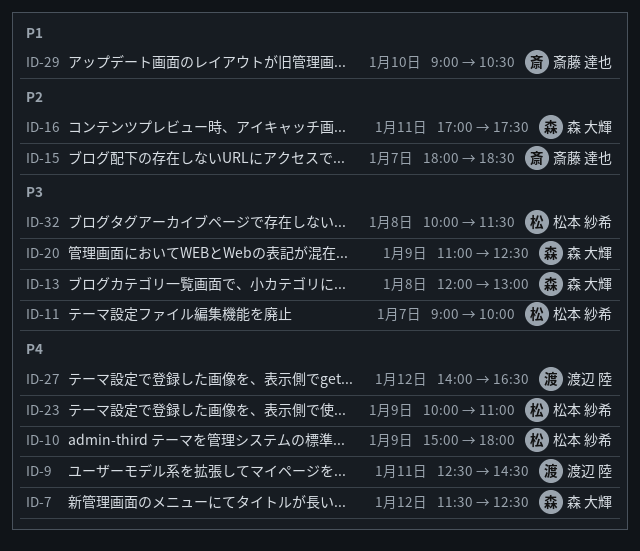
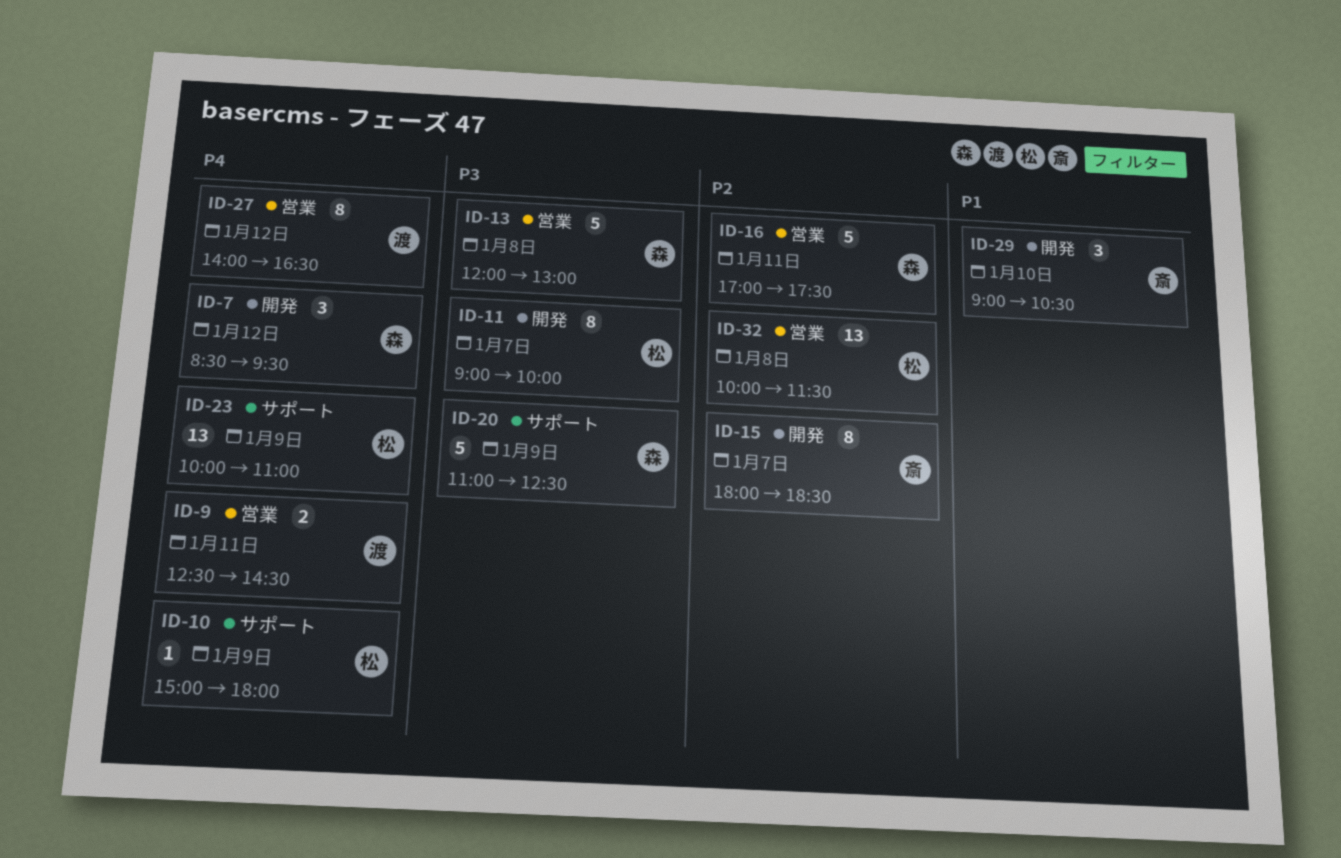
ID-7, begins: 11:30 -> 08:30
ID-7, ends: 12:30 -> 09:30
ID-32, priority: P3 -> P2

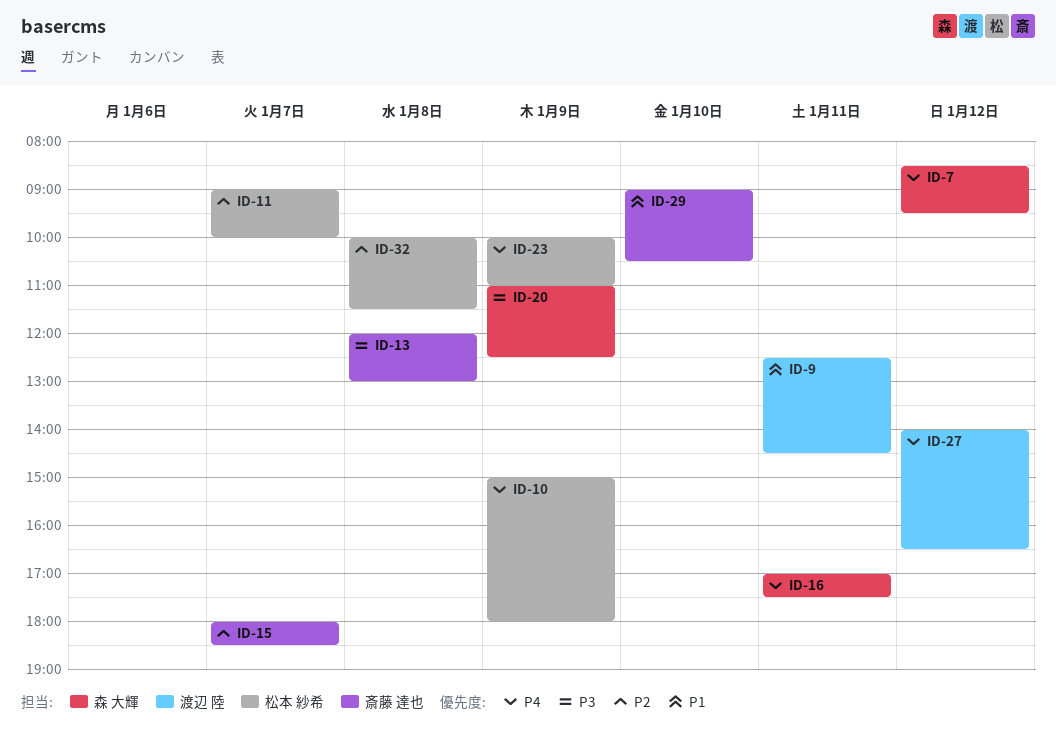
ID-9, priority: P4 -> P1
ID-11, priority: P3 -> P2
ID-13, owner: 森 大輝 -> 斎藤 達也
ID-16, priority: P2 -> P4

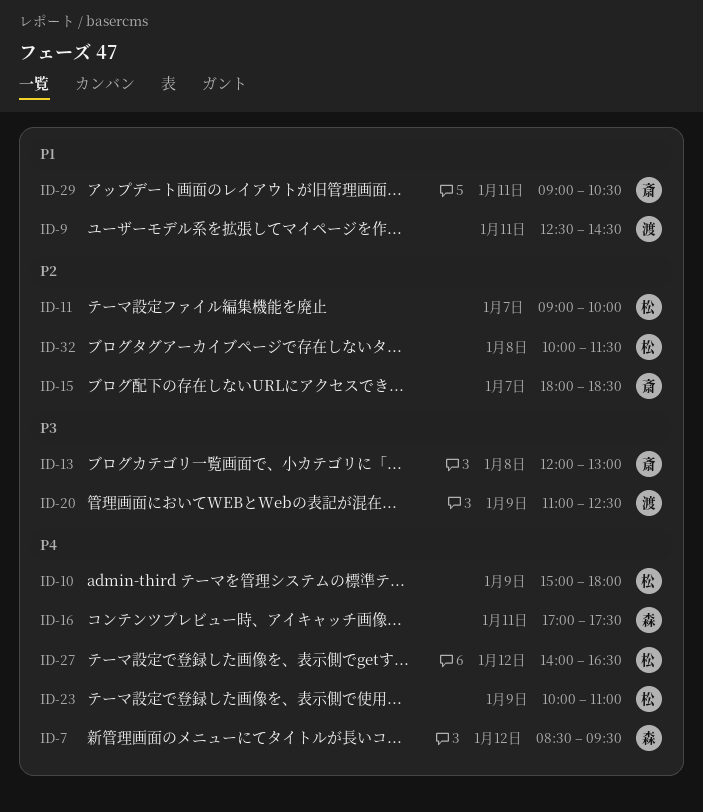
ID-20, owner: 森 大輝 -> 渡辺 陸
ID-27, owner: 渡辺 陸 -> 松本 紗希
ID-29, day: Jan 10 -> Jan 11

